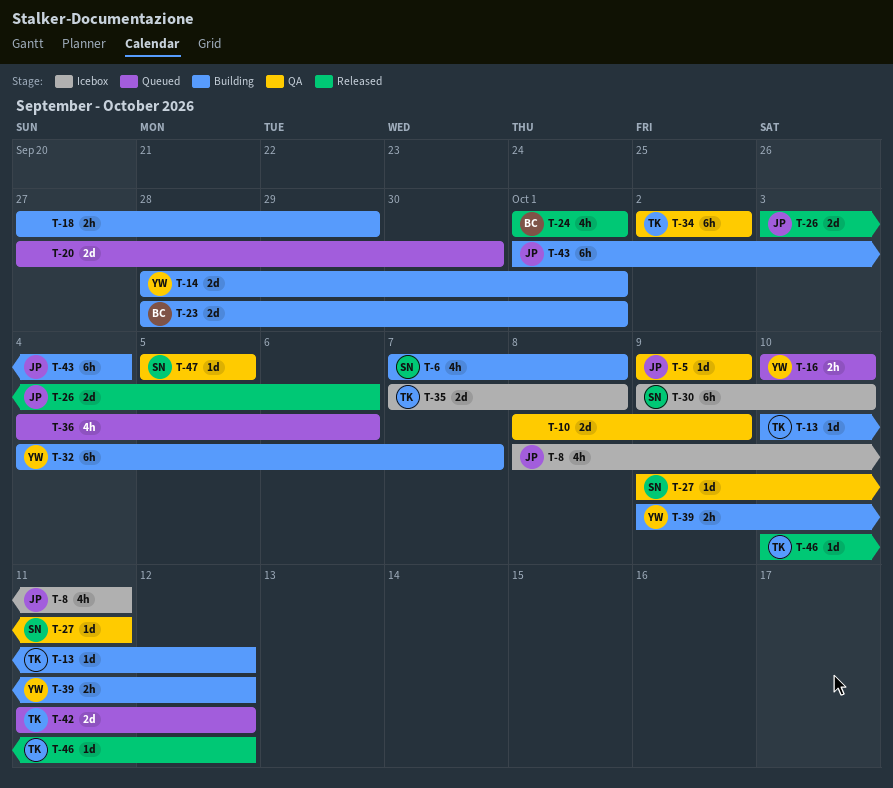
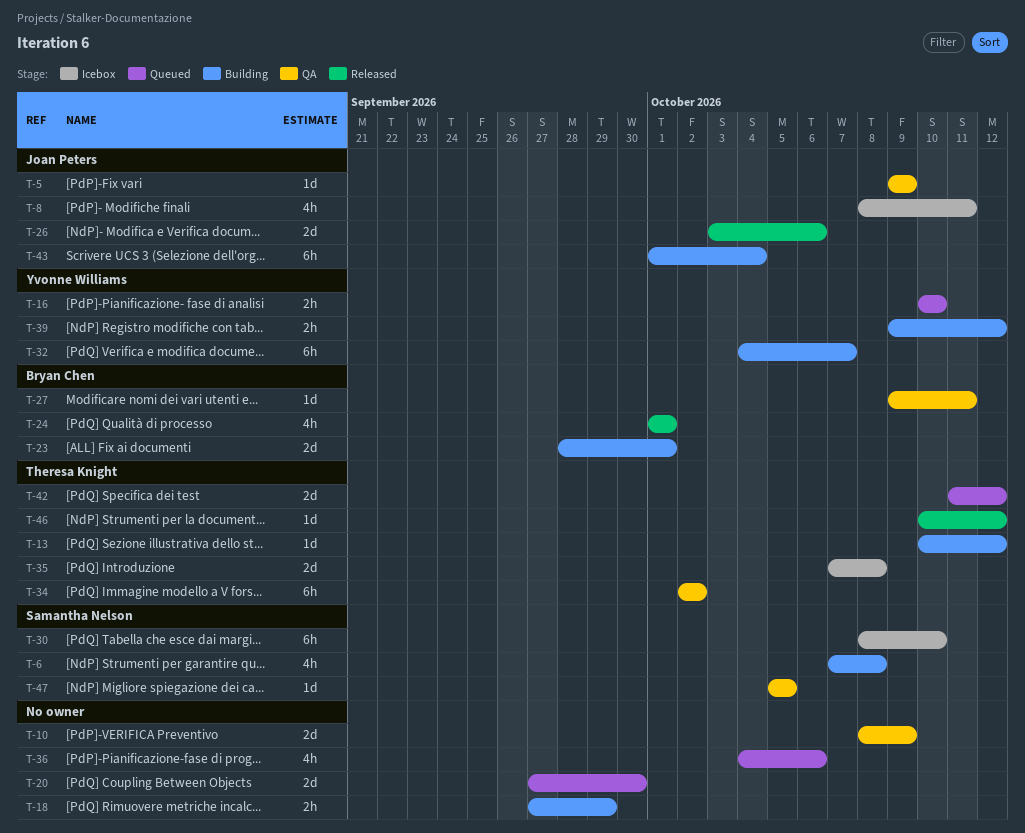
T-14: present -> none
T-27, owner: Samantha Nelson -> Bryan Chen
T-30, start: Oct 9 -> Oct 8

